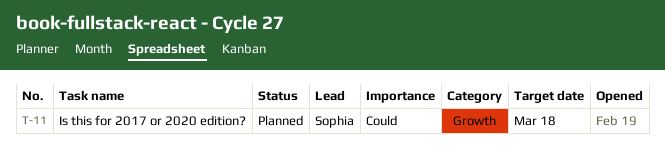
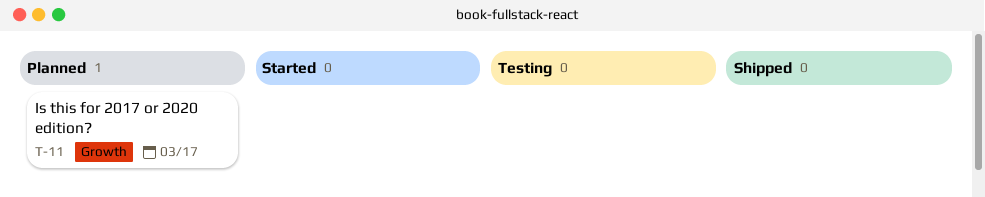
T-11, due: Mar 18 -> Mar 17

